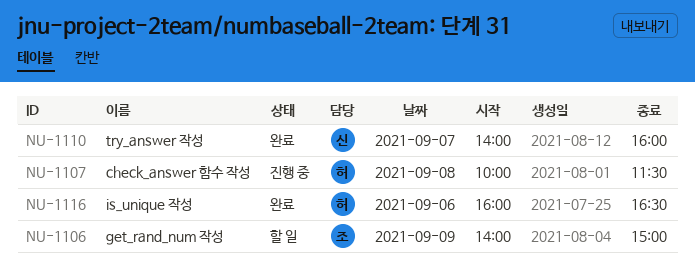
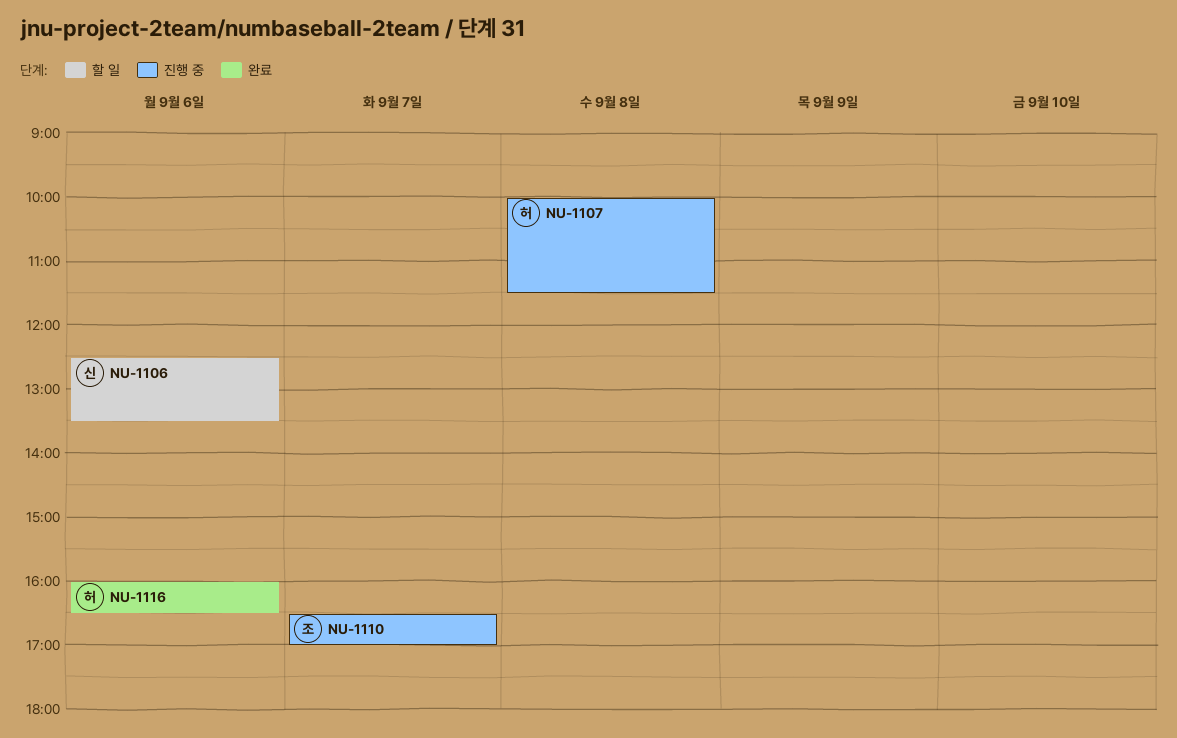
NU-1106, owner: 조 -> 신
NU-1106, day: Sep 9 -> Sep 6
NU-1106, begins: 14:00 -> 12:30
NU-1106, ends: 15:00 -> 13:30
NU-1110, status: 완료 -> 진행 중
NU-1110, owner: 신 -> 조
NU-1110, begins: 14:00 -> 16:30
NU-1110, ends: 16:00 -> 17:00

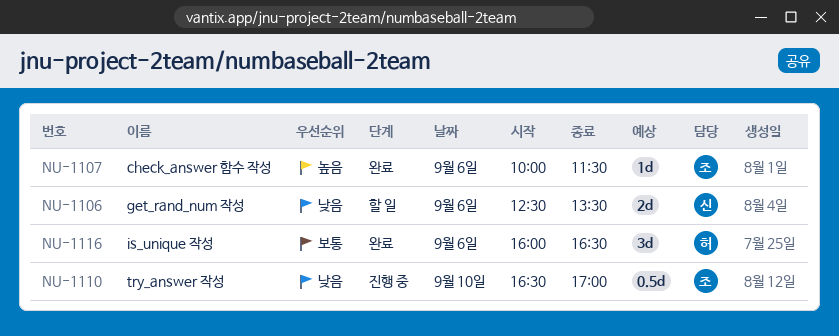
NU-1107, status: 진행 중 -> 완료
NU-1107, owner: 허 -> 조
NU-1107, day: Sep 8 -> Sep 6
NU-1110, day: Sep 7 -> Sep 10

